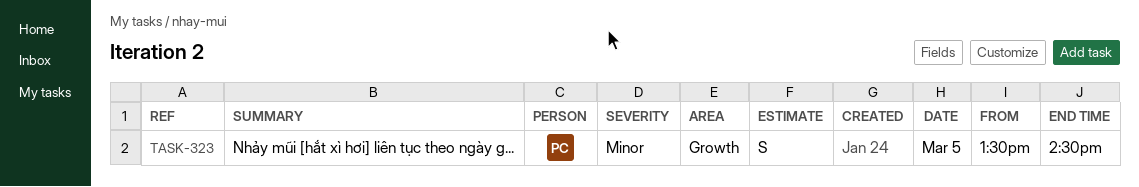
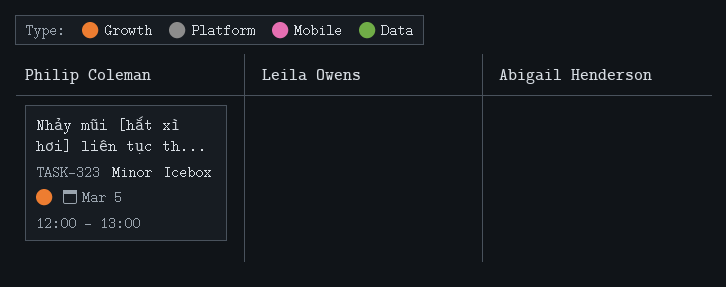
TASK-323, begins: 13:30 -> 12:00
TASK-323, ends: 14:30 -> 13:00

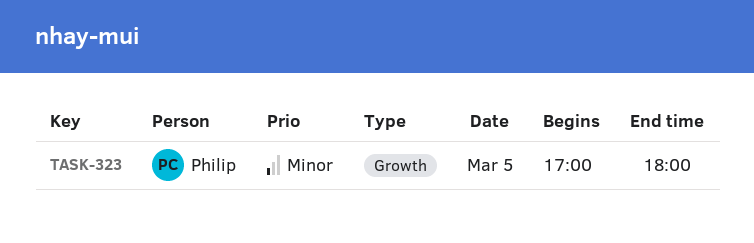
TASK-323, begins: 12:00 -> 17:00
TASK-323, ends: 13:00 -> 18:00

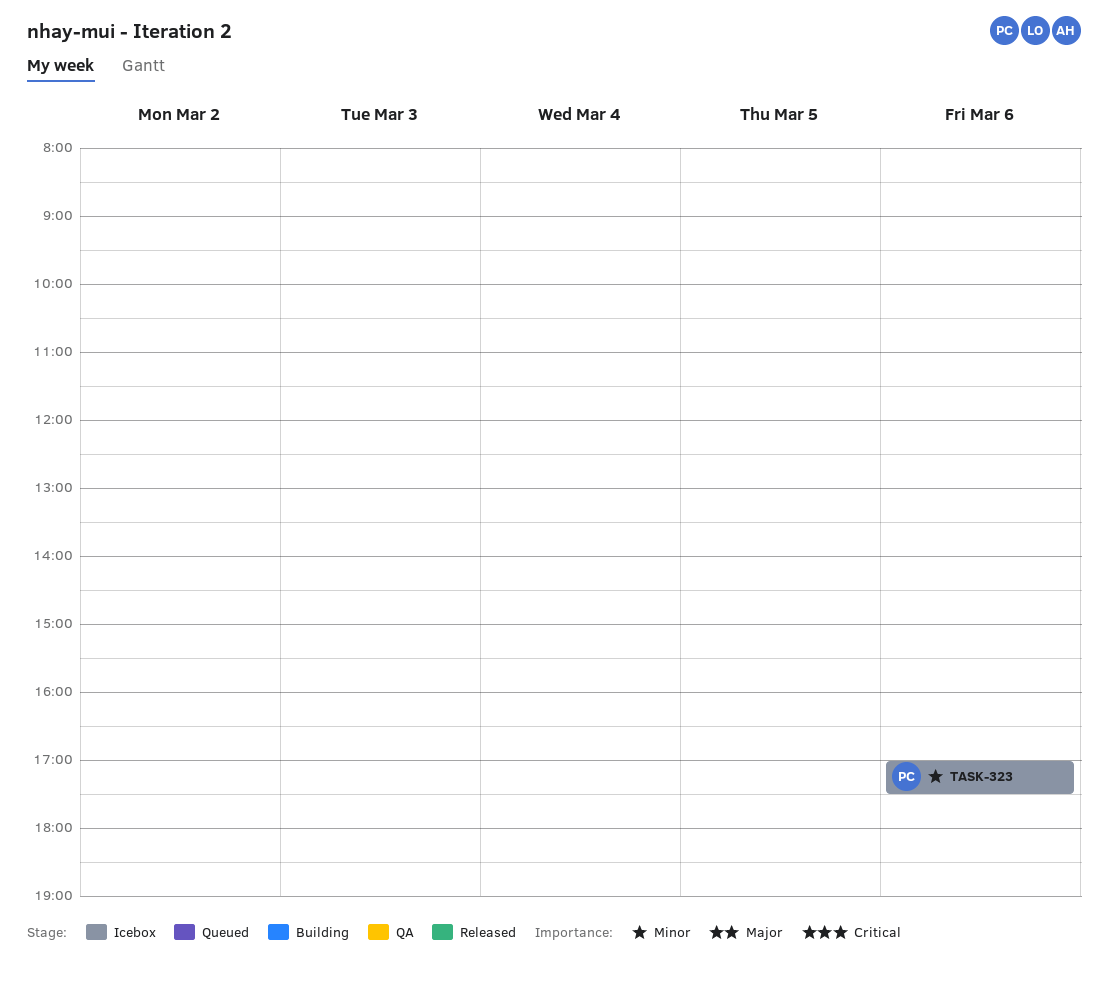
TASK-323, day: Mar 5 -> Mar 6
TASK-323, ends: 18:00 -> 17:30

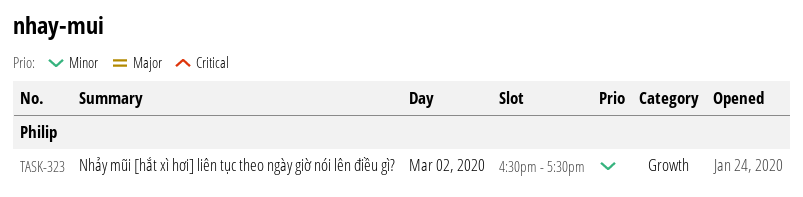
TASK-323, day: Mar 6 -> Mar 2
TASK-323, begins: 17:00 -> 16:30

